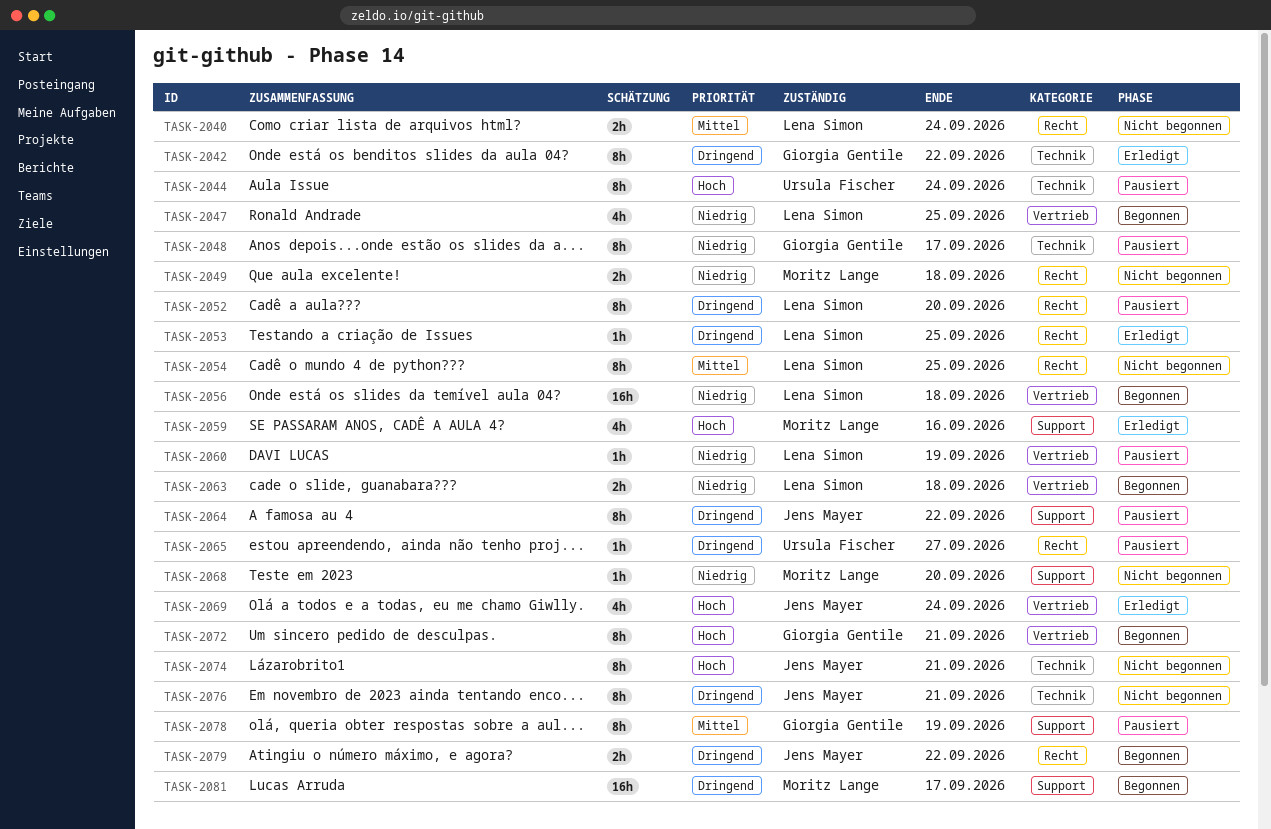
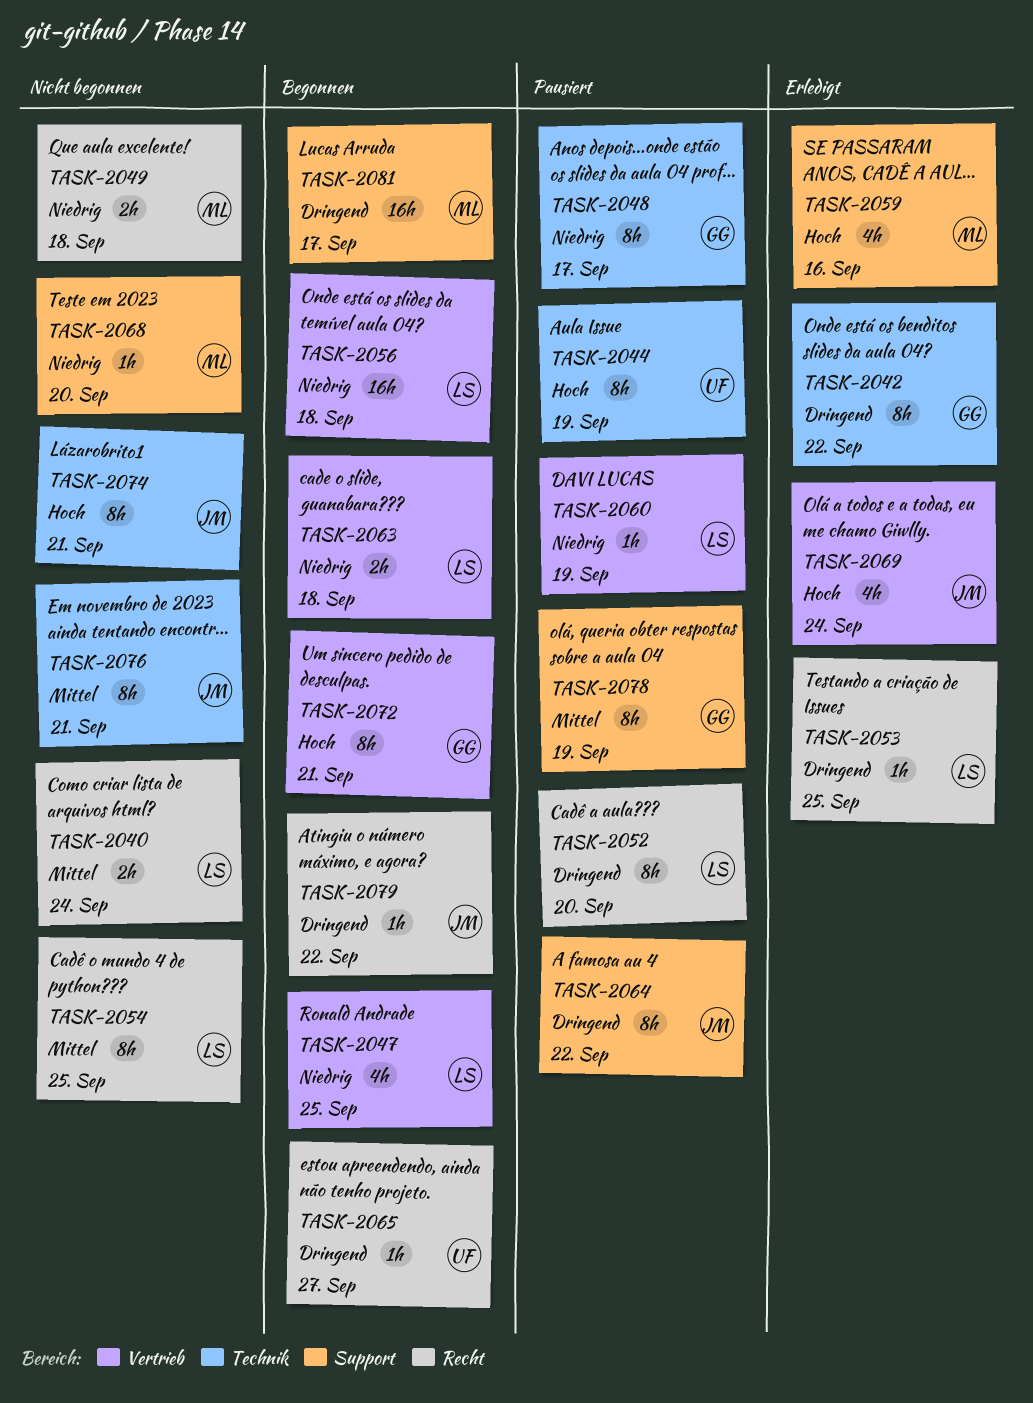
TASK-2044, due: Sep 24 -> Sep 19
TASK-2065, status: Pausiert -> Begonnen
TASK-2076, priority: Dringend -> Mittel
TASK-2079, estimate: 2h -> 1h

